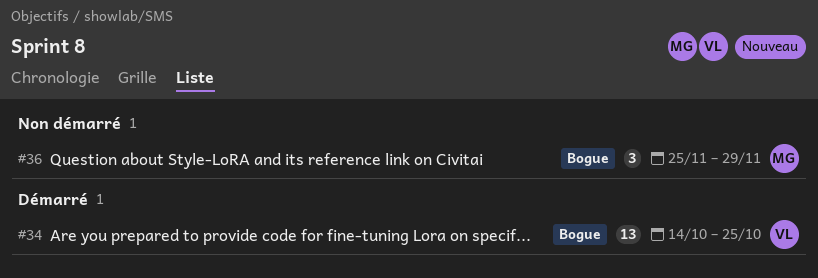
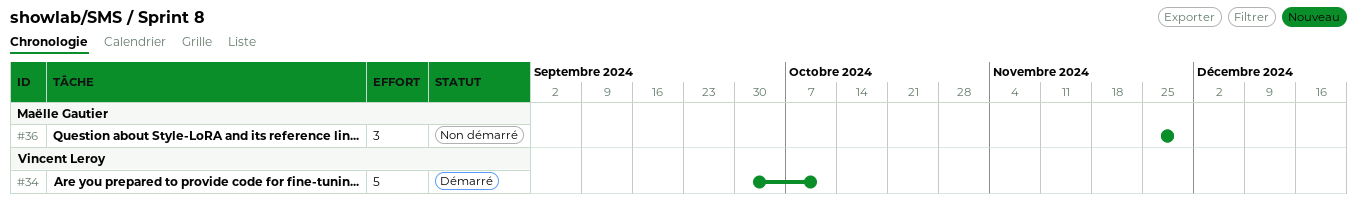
#34, estimate: 13 -> 5
#34, start: Oct 14 -> Sep 30
#34, due: Oct 25 -> Oct 11

